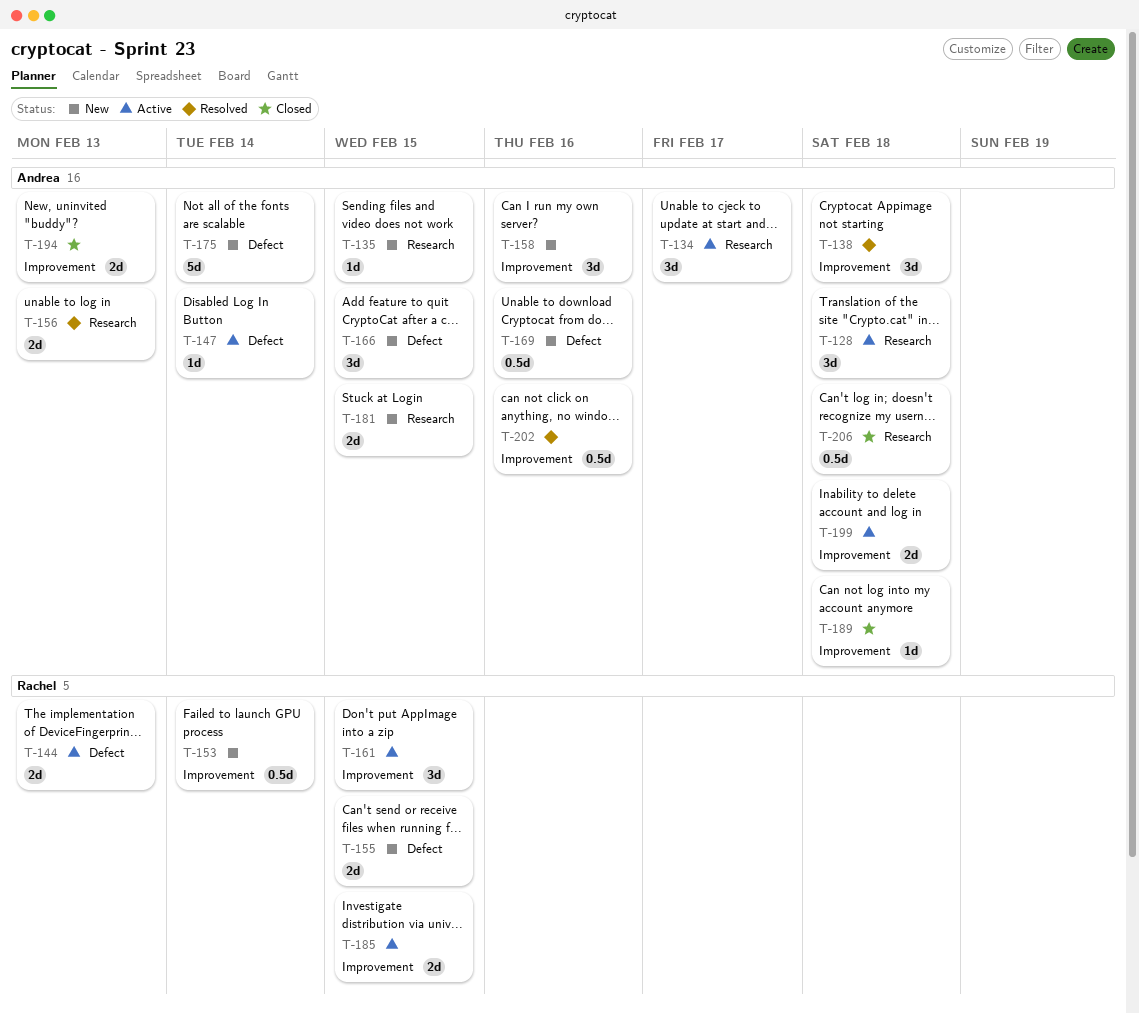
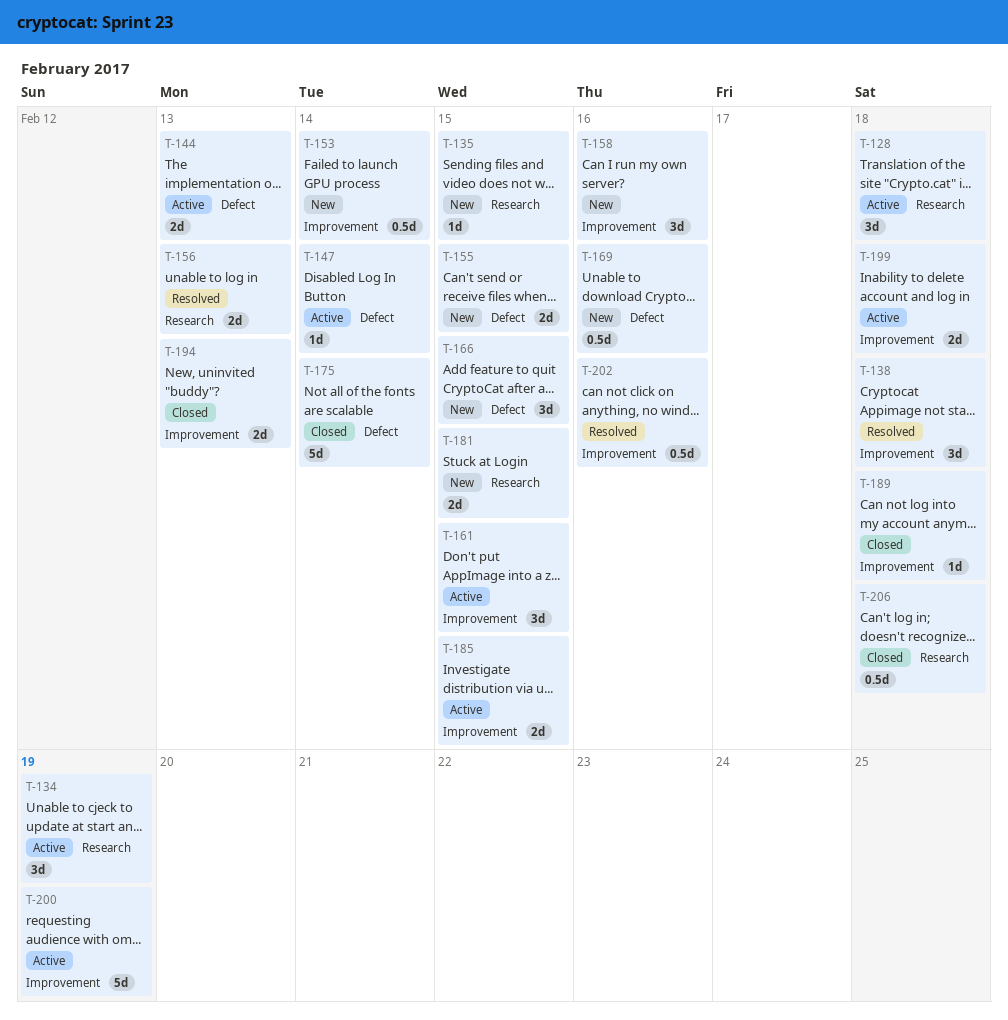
T-134, due: Feb 17 -> Feb 19
T-175, status: New -> Closed
T-200: none -> present

